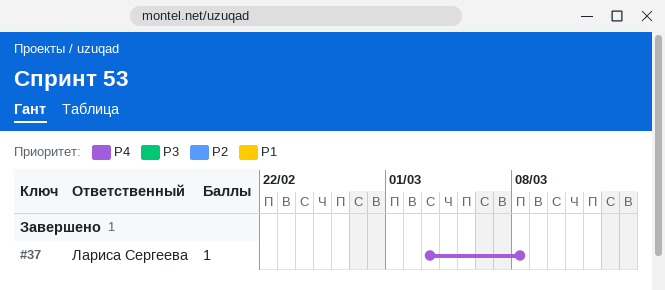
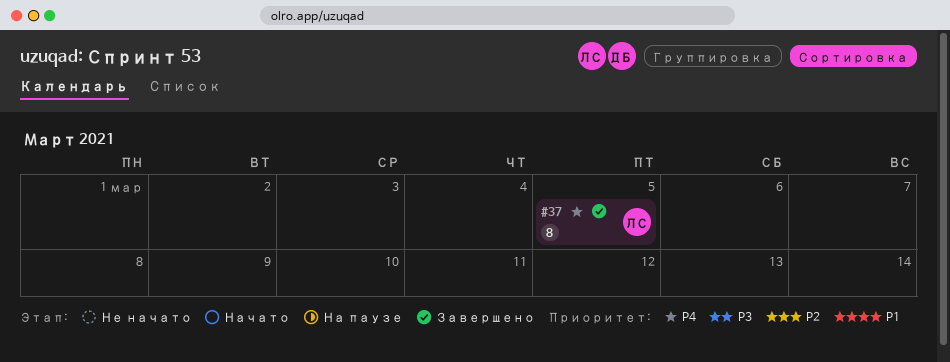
#37, estimate: 1 -> 8
#37, due: Mar 8 -> Mar 5

